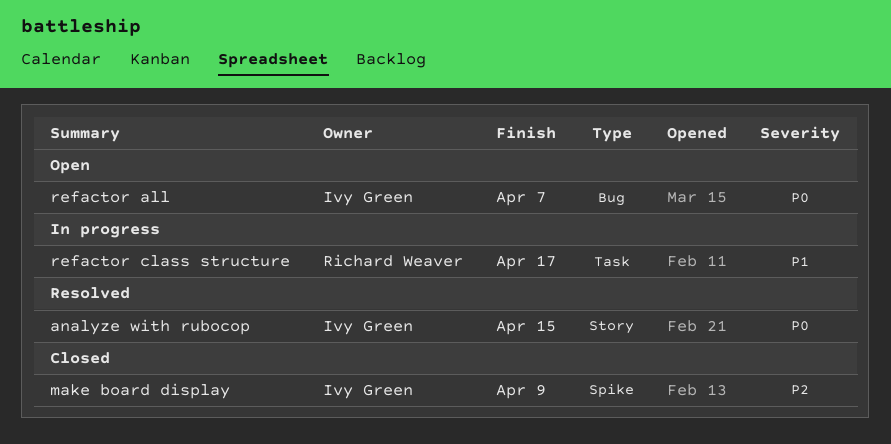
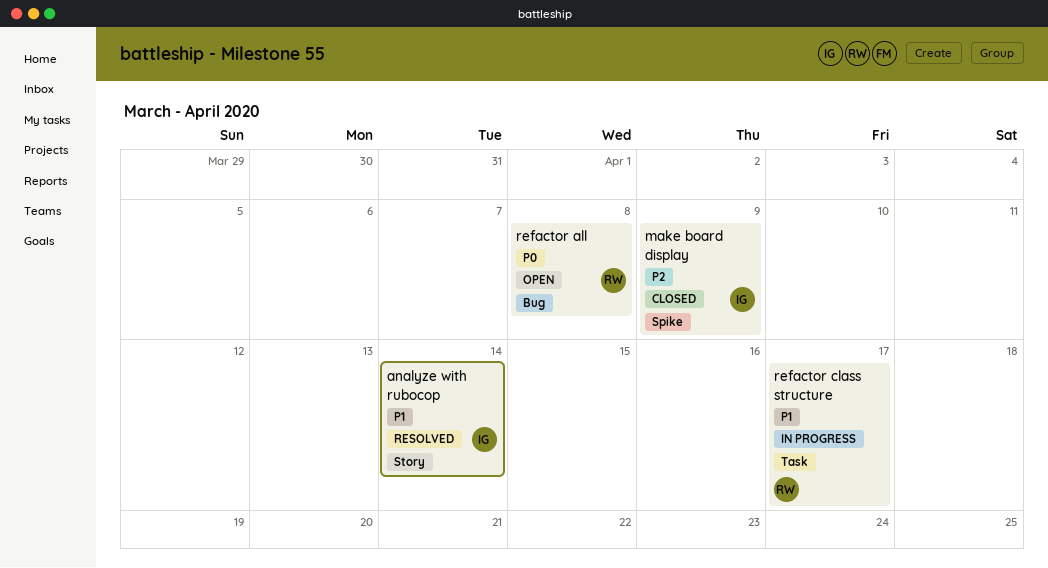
analyze with rubocop, priority: P0 -> P1
analyze with rubocop, due: Apr 15 -> Apr 14
refactor all, owner: Ivy Green -> Richard Weaver
refactor all, due: Apr 7 -> Apr 8

